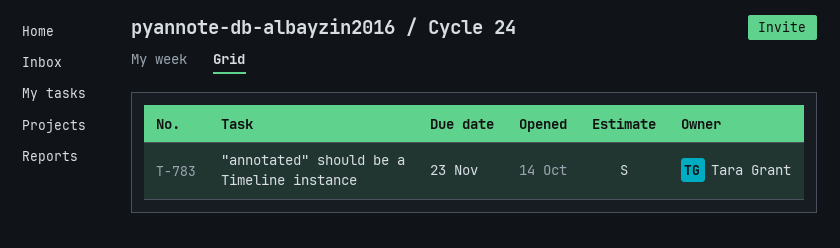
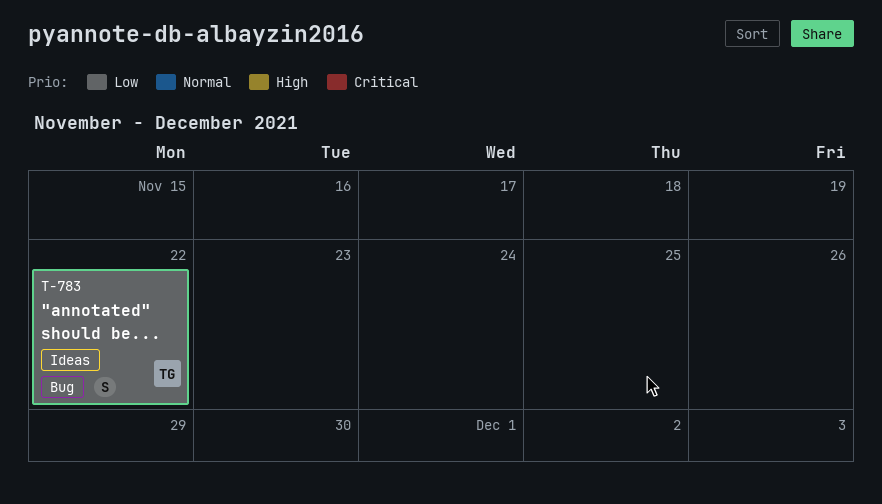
T-783, due: Nov 23 -> Nov 22

